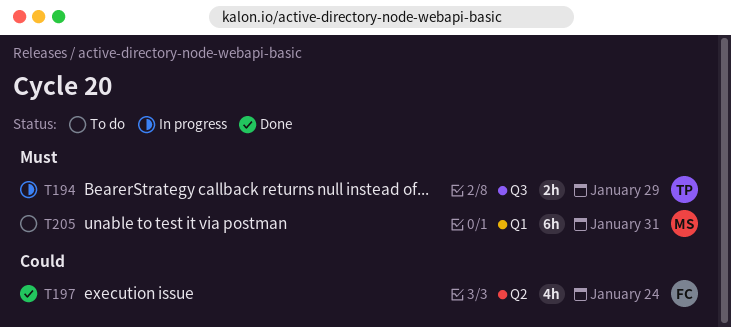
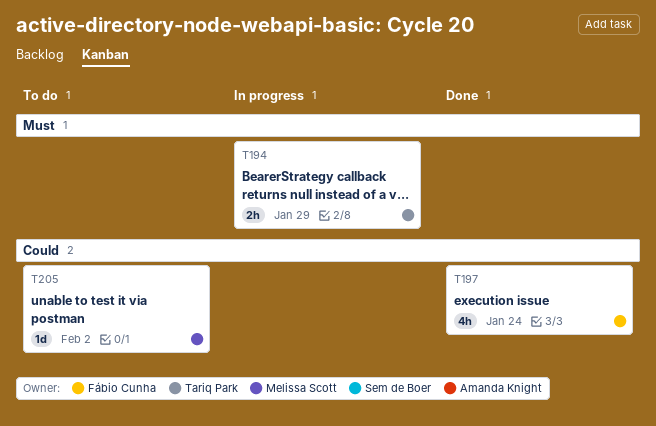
T205, priority: Must -> Could
T205, estimate: 6h -> 1d
T205, due: Jan 31 -> Feb 2

